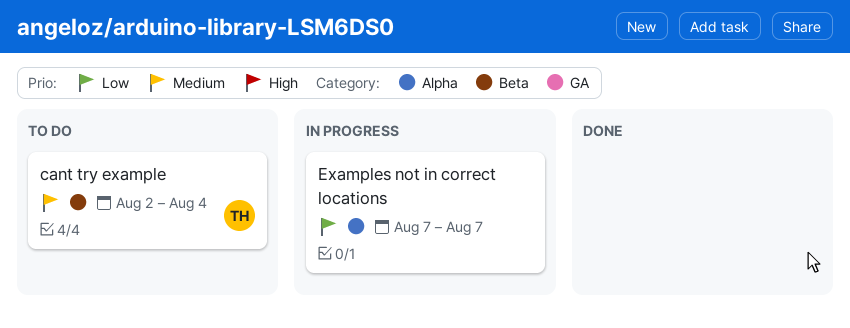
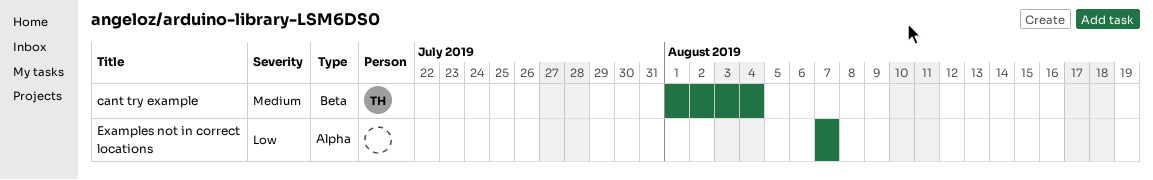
cant try example, start: Aug 2 -> Aug 1

